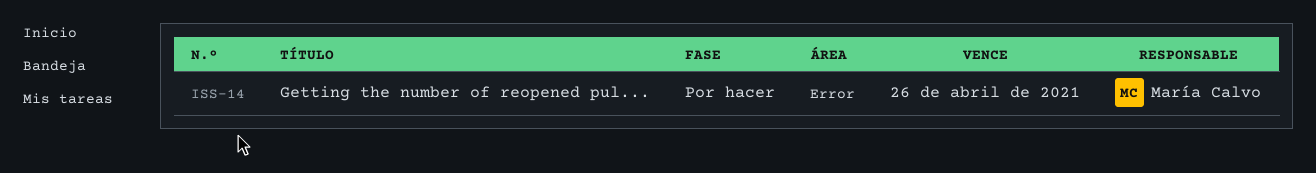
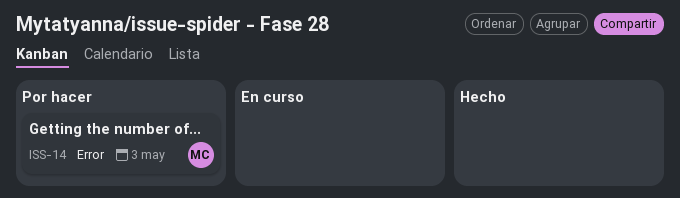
ISS-14, due: Apr 26 -> May 3

